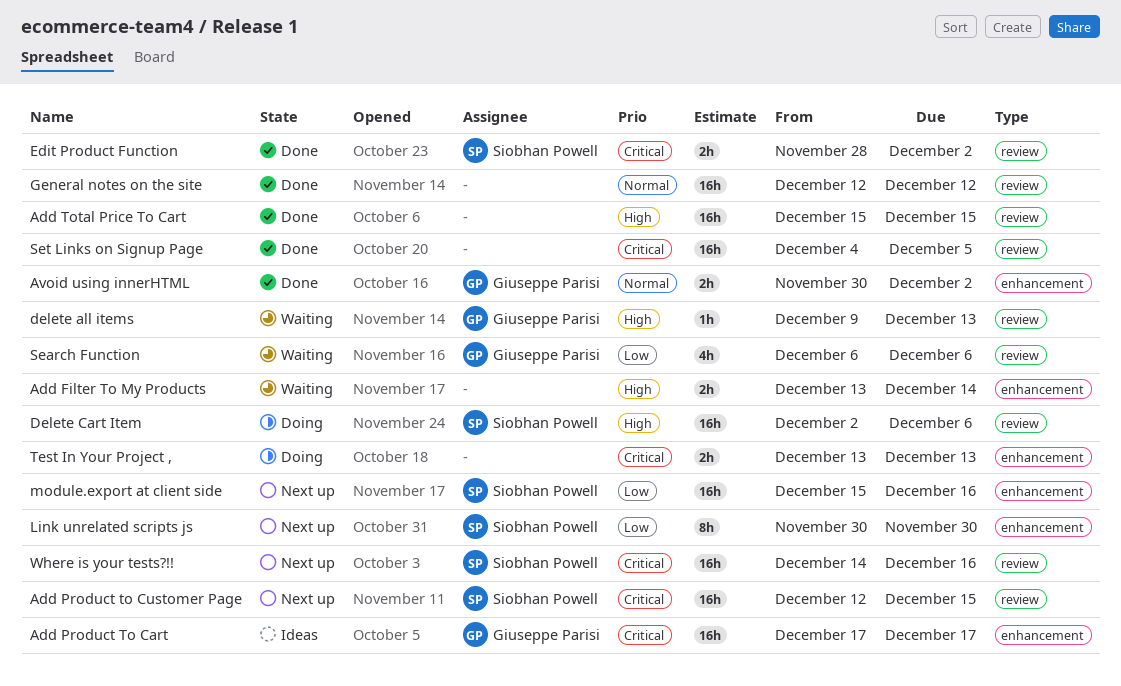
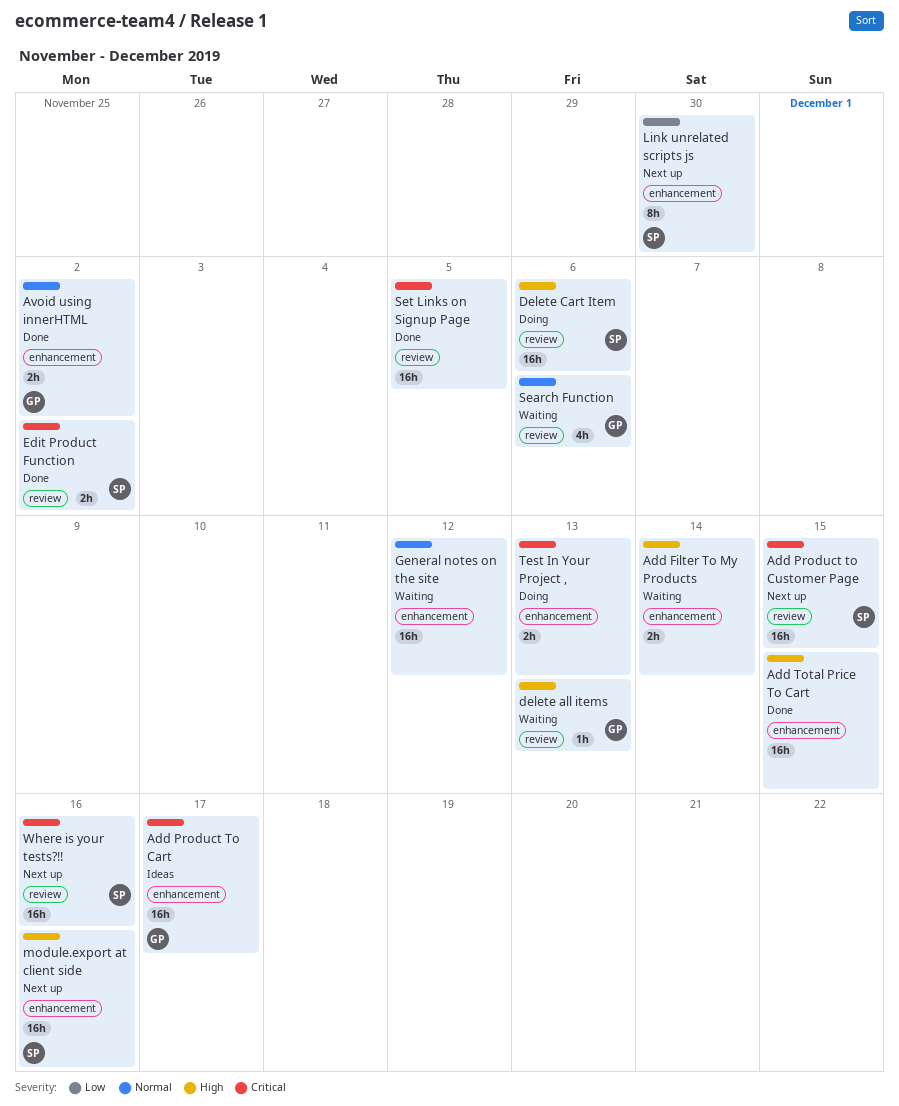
Add Total Price To Cart, label: review -> enhancement
General notes on the site, status: Done -> Waiting
General notes on the site, label: review -> enhancement
module.export at client side, priority: Low -> High
Search Function, priority: Low -> Normal

